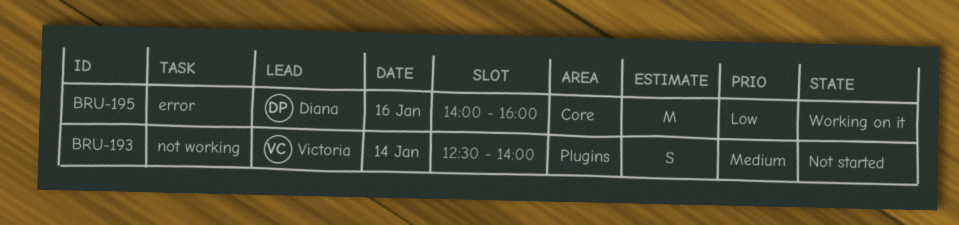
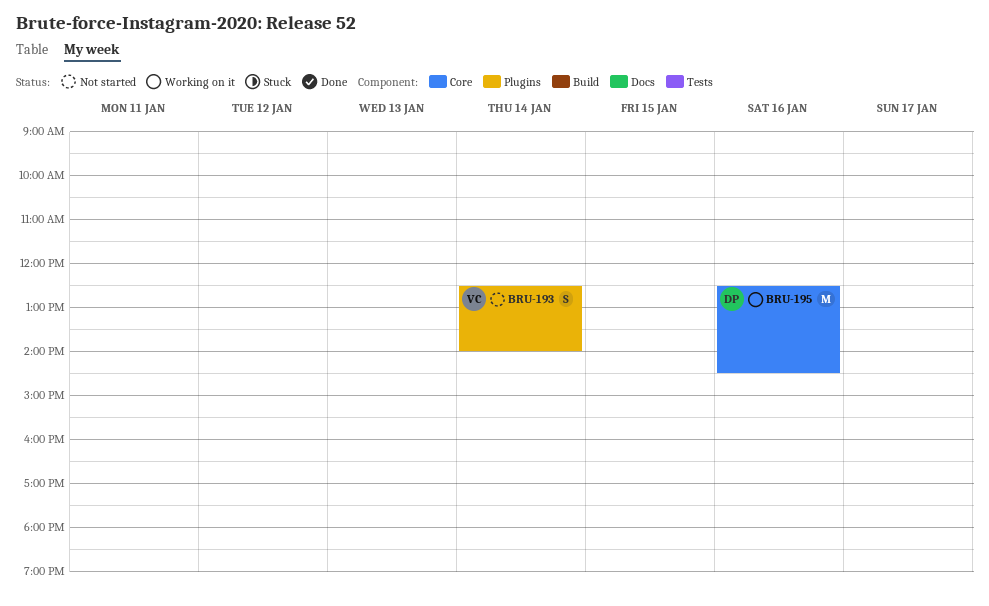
BRU-195, begins: 14:00 -> 12:30
BRU-195, ends: 16:00 -> 14:30

